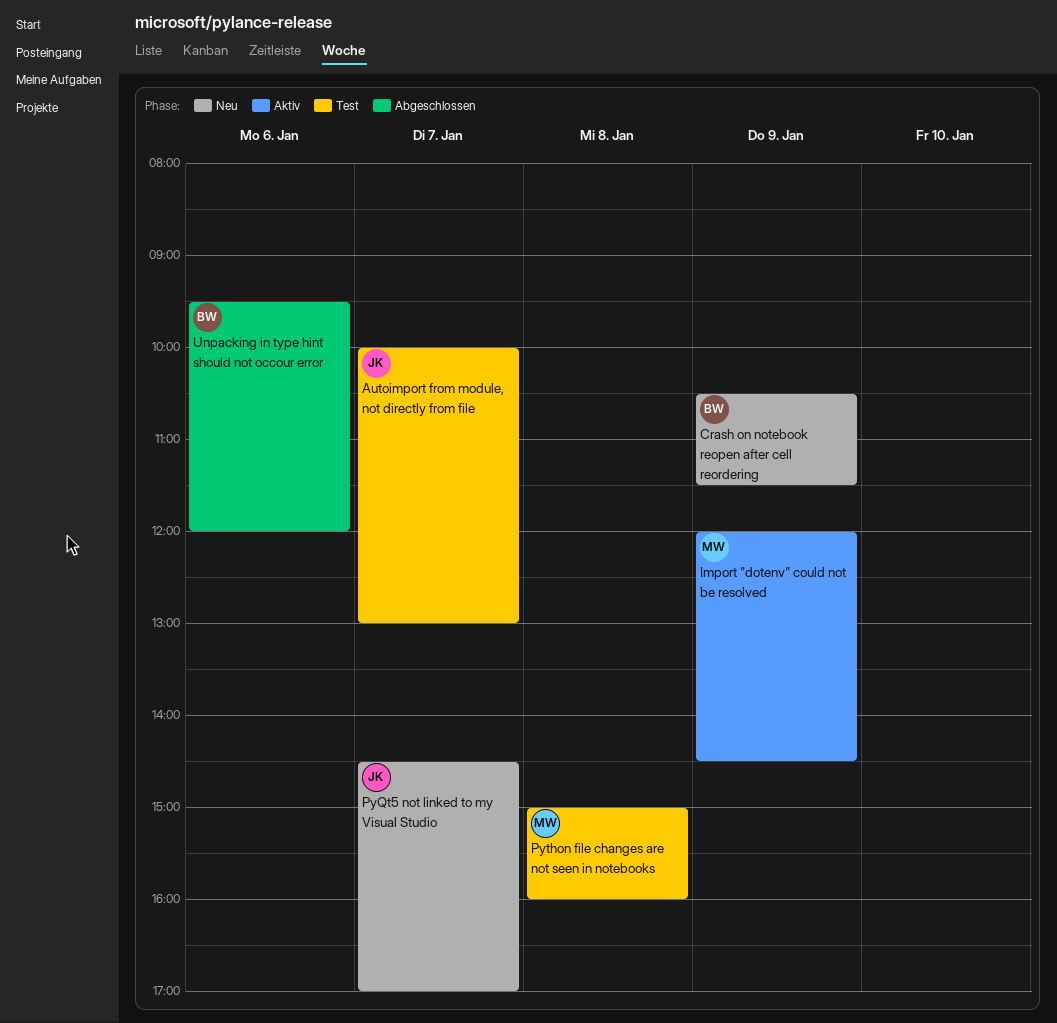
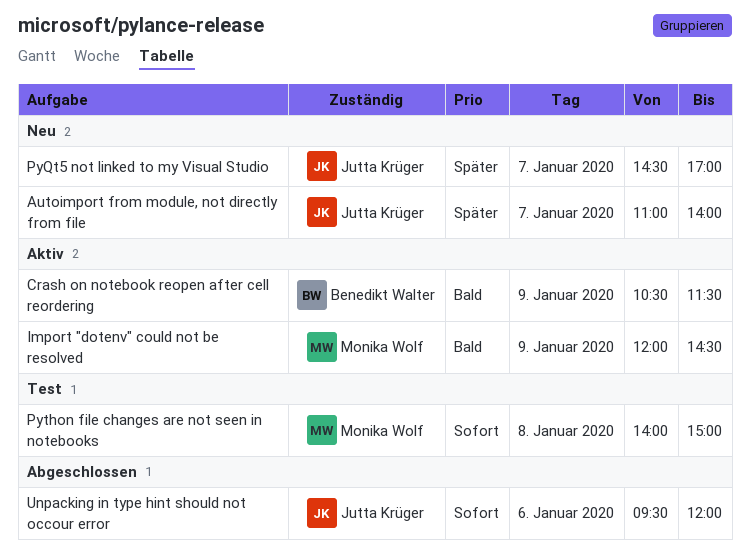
Autoimport from module, not directly from file, status: Test -> Neu
Autoimport from module, not directly from file, begins: 10:00 -> 11:00
Autoimport from module, not directly from file, ends: 13:00 -> 14:00
Crash on notebook reopen after cell reordering, status: Neu -> Aktiv
Python file changes are not seen in notebooks, begins: 15:00 -> 14:00
Python file changes are not seen in notebooks, ends: 16:00 -> 15:00
Unpacking in type hint should not occour error, owner: Benedikt Walter -> Jutta Krüger

